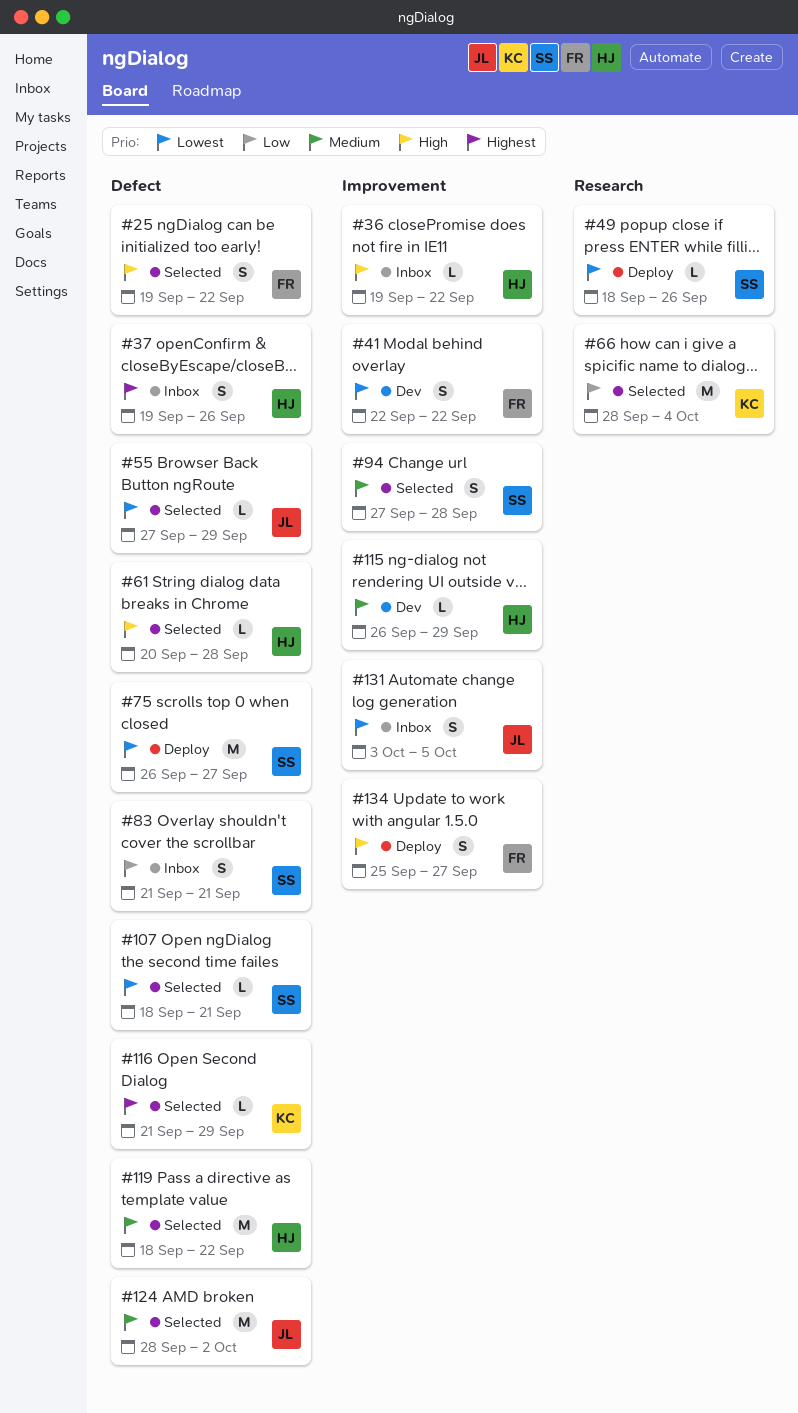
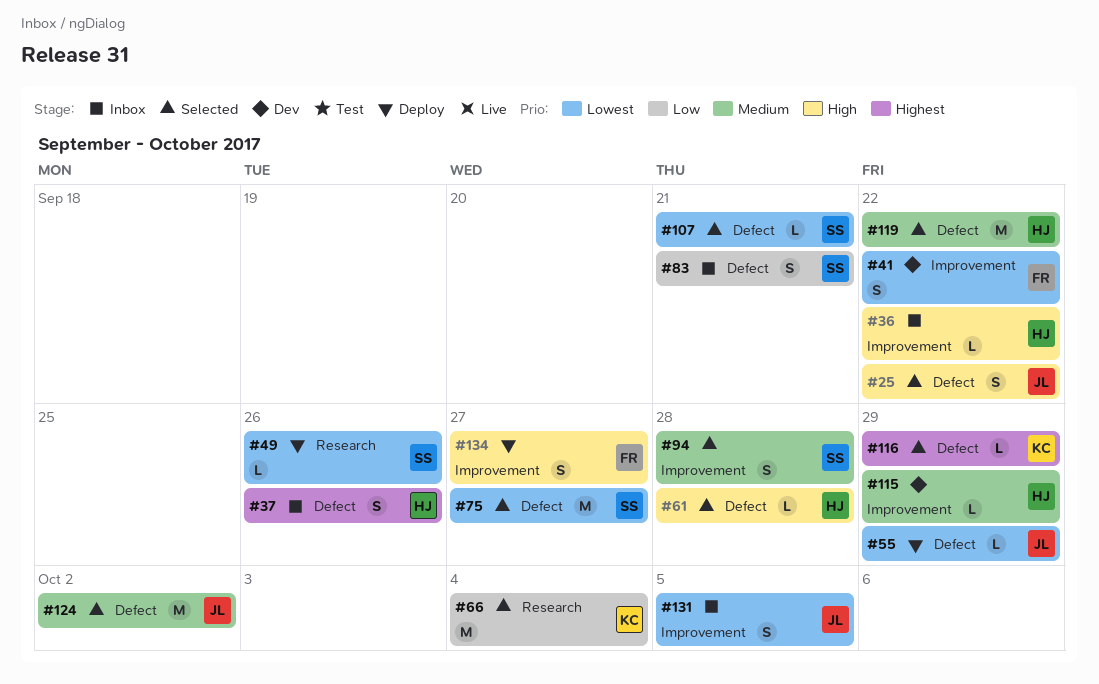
#25, owner: FR -> JL
#55, status: Selected -> Deploy
#75, status: Deploy -> Selected

